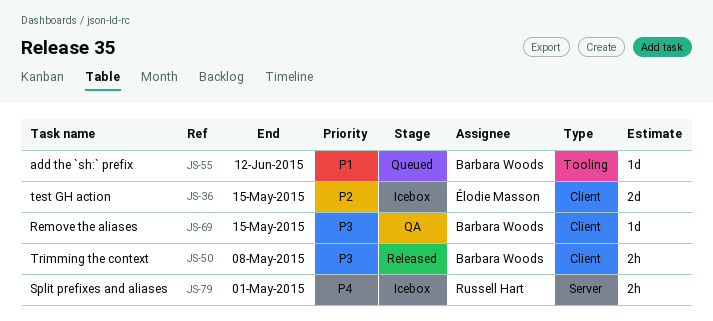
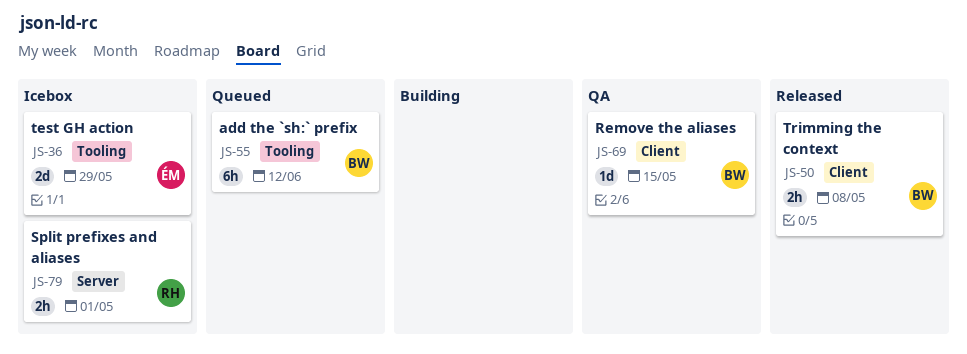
JS-36, label: Client -> Tooling
JS-36, due: May 15 -> May 29
JS-55, estimate: 1d -> 6h

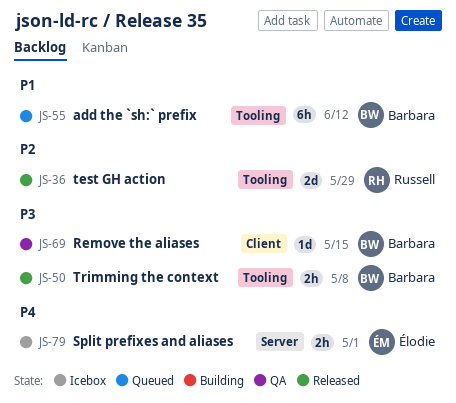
JS-36, status: Icebox -> Released
JS-36, owner: Élodie -> Russell
JS-50, label: Client -> Tooling
JS-79, owner: Russell -> Élodie

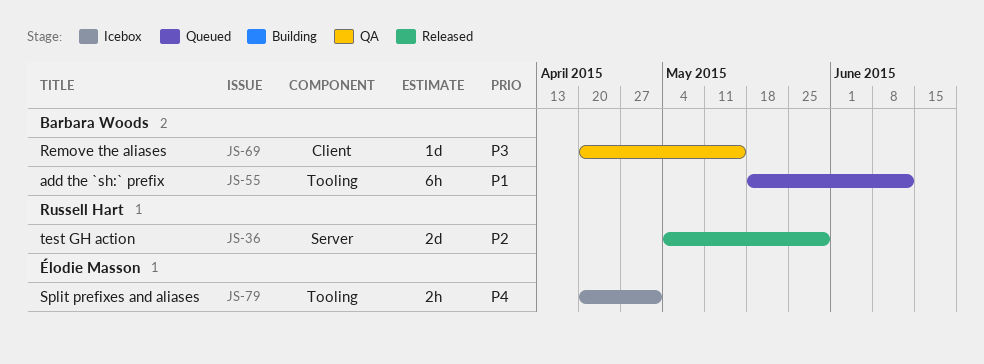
JS-36, label: Tooling -> Server
JS-50: present -> none
JS-79, label: Server -> Tooling

